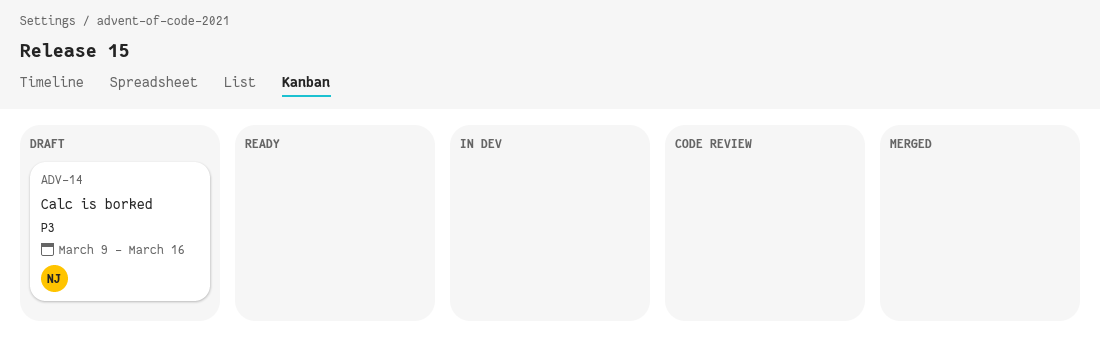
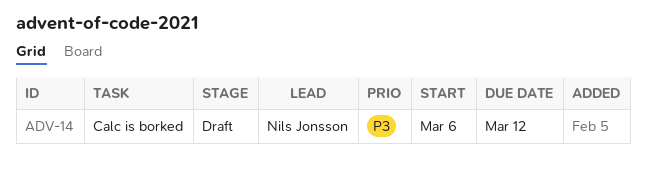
ADV-14, start: Mar 9 -> Mar 6
ADV-14, due: Mar 16 -> Mar 12

